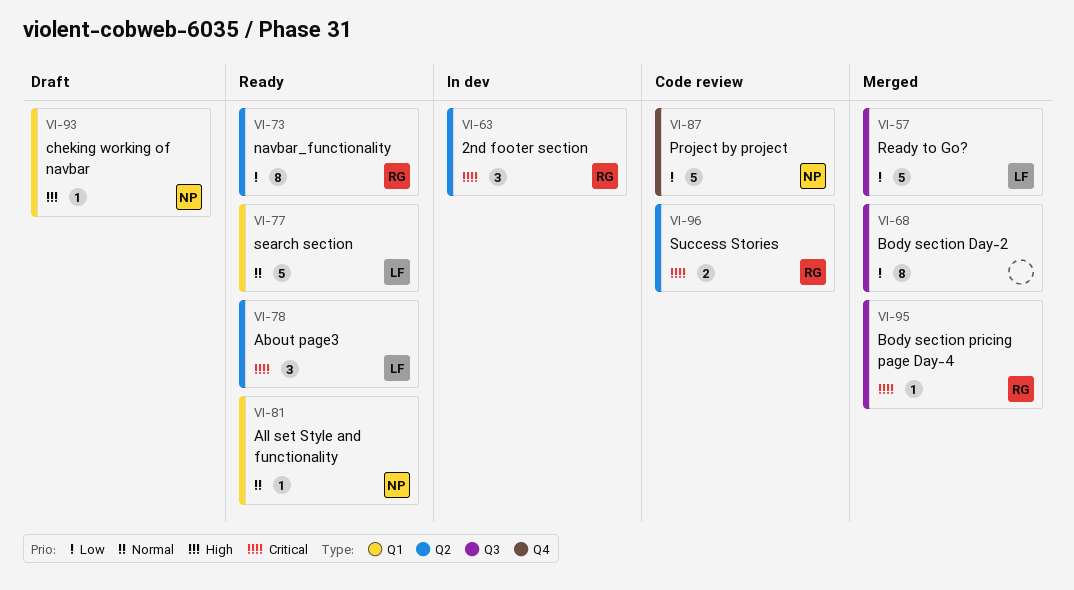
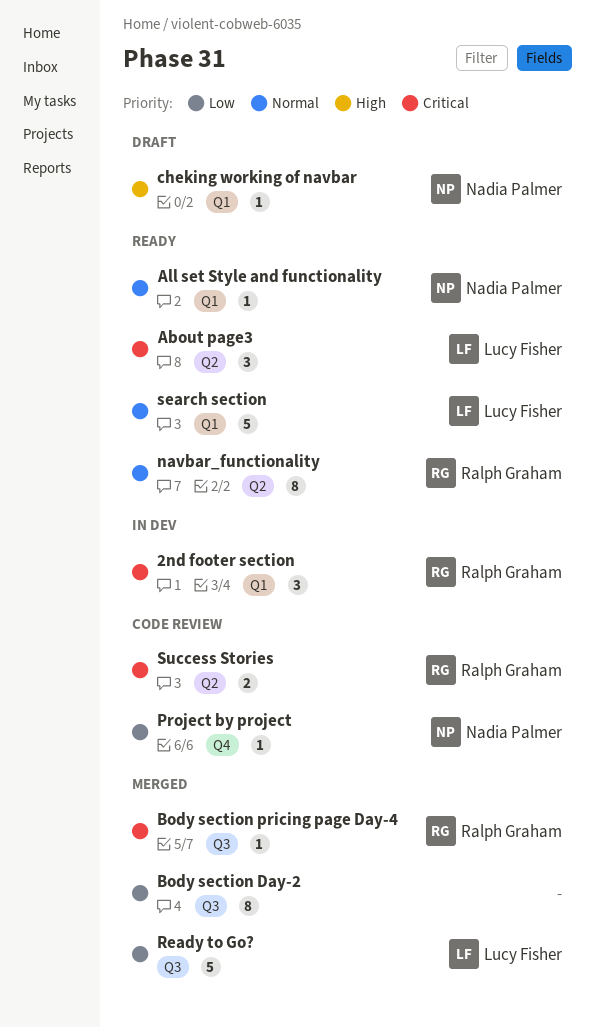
2nd footer section, label: Q2 -> Q1
navbar_functionality, priority: Low -> Normal
Project by project, estimate: 5 -> 1

